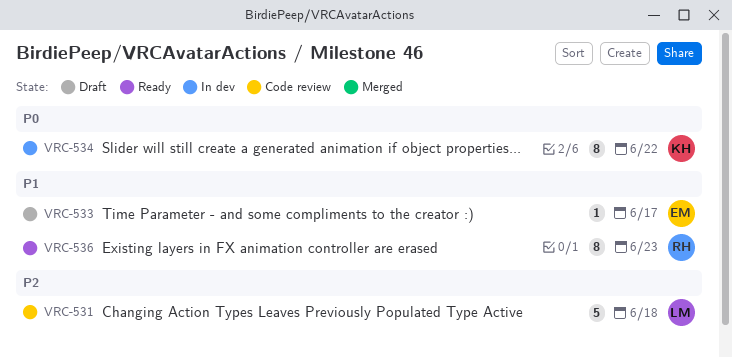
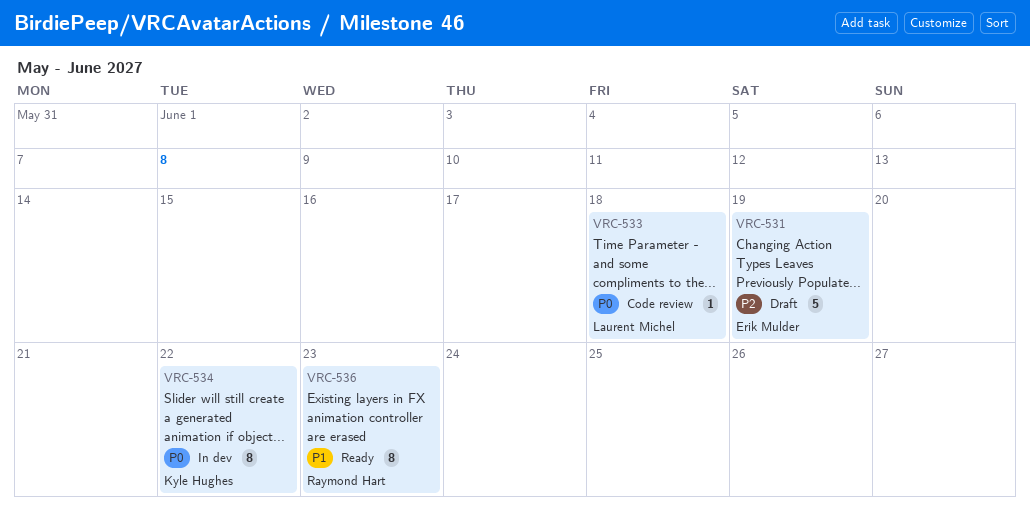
VRC-531, status: Code review -> Draft
VRC-531, owner: Laurent Michel -> Erik Mulder
VRC-531, due: Jun 18 -> Jun 19
VRC-533, status: Draft -> Code review
VRC-533, owner: Erik Mulder -> Laurent Michel
VRC-533, priority: P1 -> P0
VRC-533, due: Jun 17 -> Jun 18

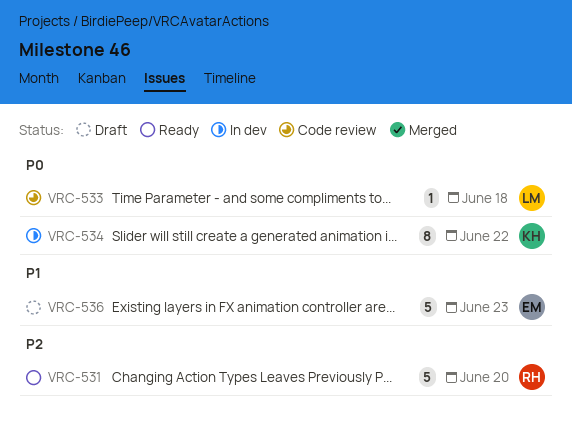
VRC-531, status: Draft -> Ready
VRC-531, owner: Erik Mulder -> Raymond Hart
VRC-531, due: Jun 19 -> Jun 20
VRC-536, status: Ready -> Draft
VRC-536, owner: Raymond Hart -> Erik Mulder
VRC-536, estimate: 8 -> 5

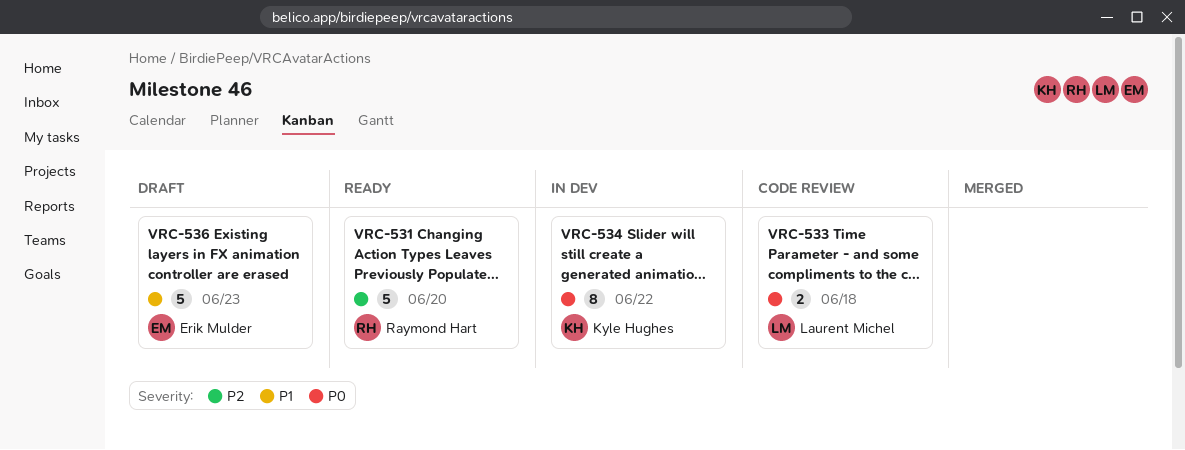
VRC-533, estimate: 1 -> 2

